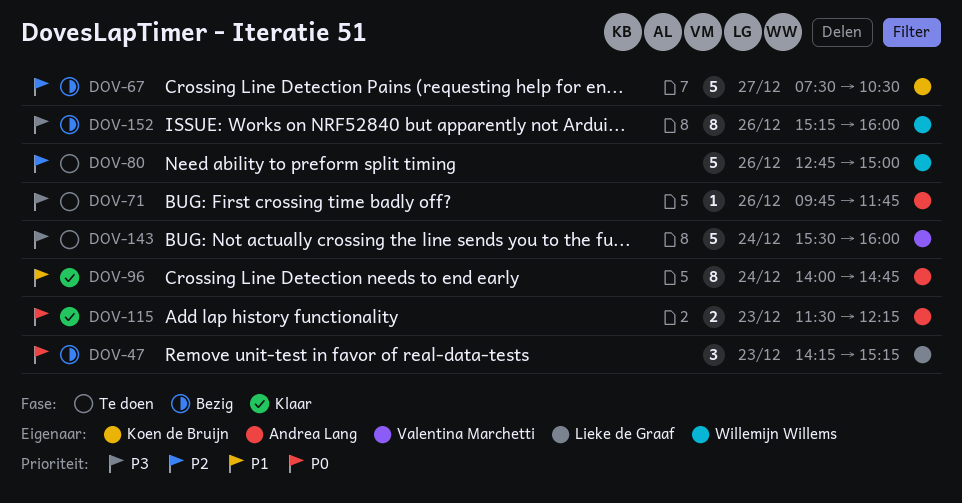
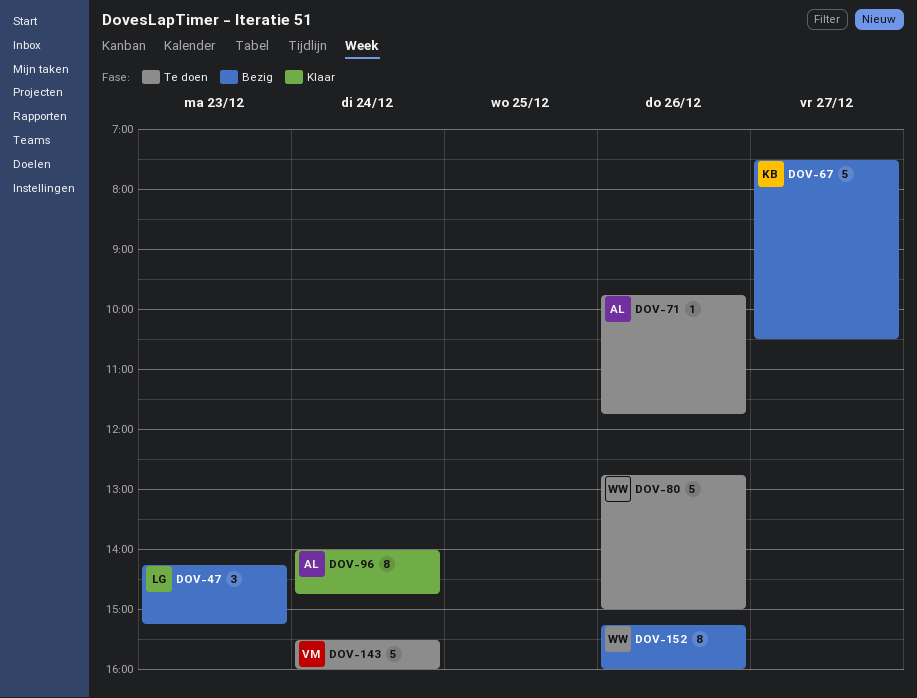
DOV-115: present -> none

